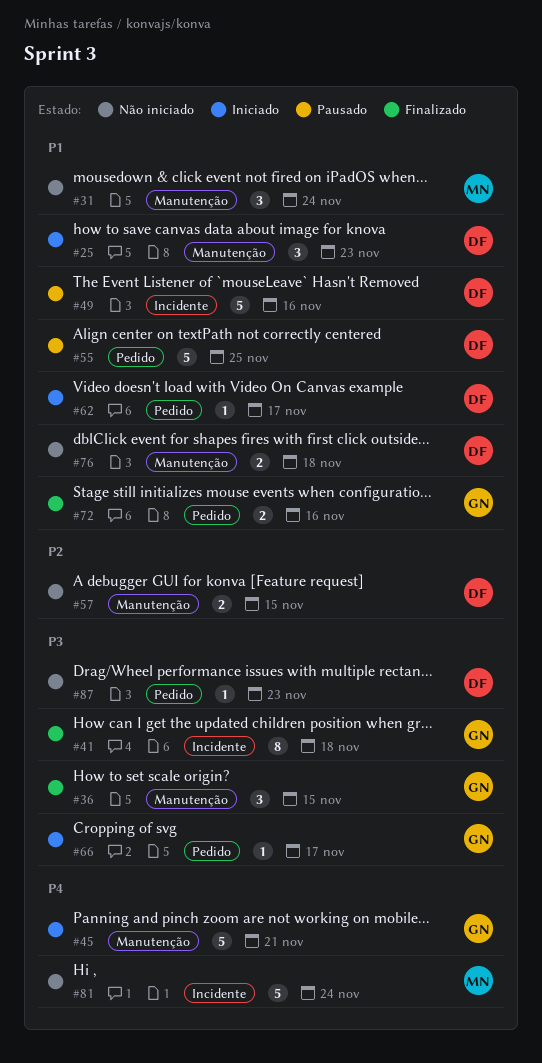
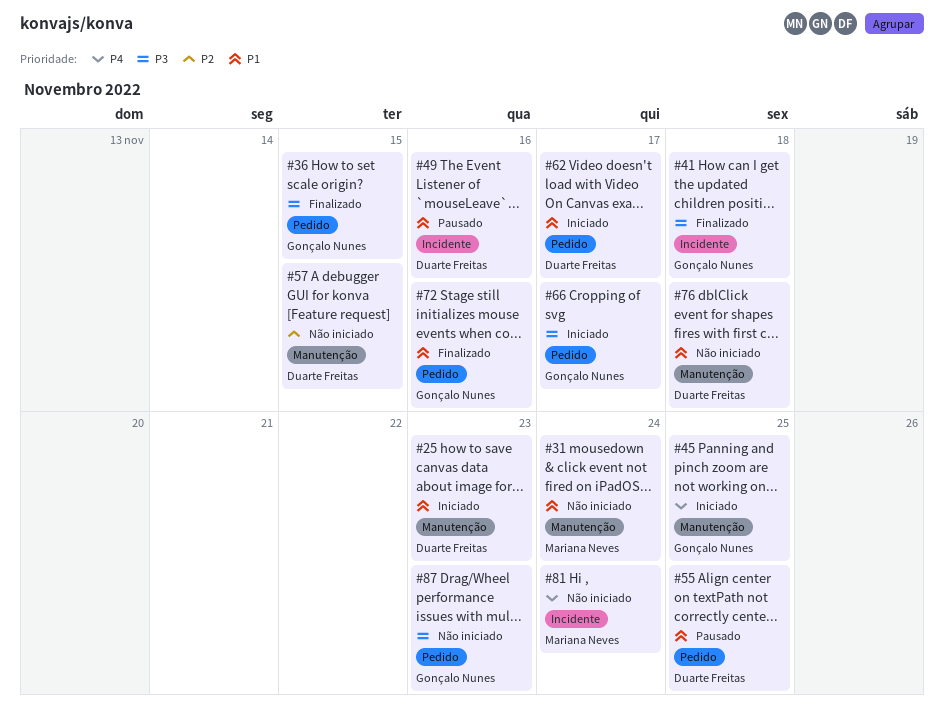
#36, label: Manutenção -> Pedido
#45, due: Nov 21 -> Nov 25
#87, owner: Duarte Freitas -> Gonçalo Nunes

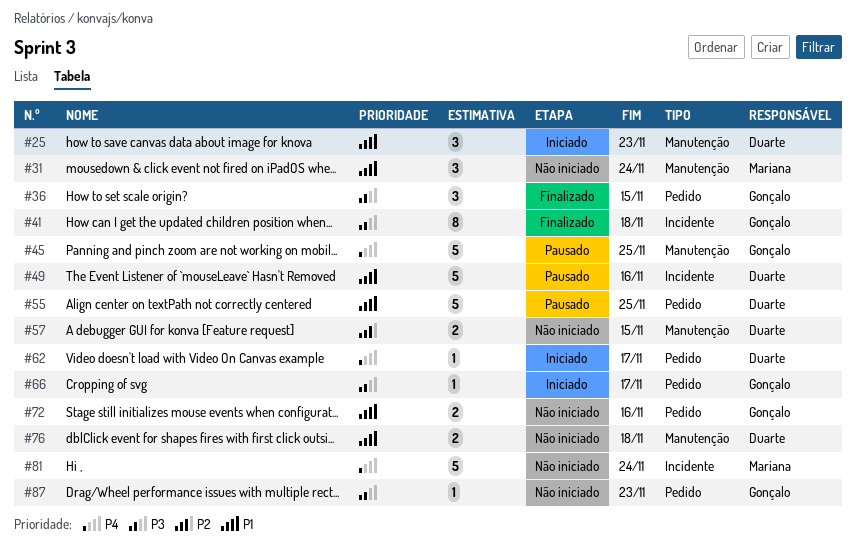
#45, status: Iniciado -> Pausado
#62, priority: P1 -> P4
#72, status: Finalizado -> Não iniciado

